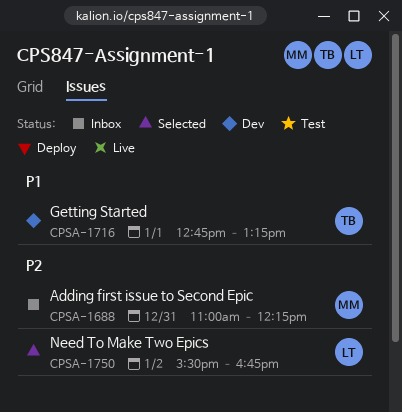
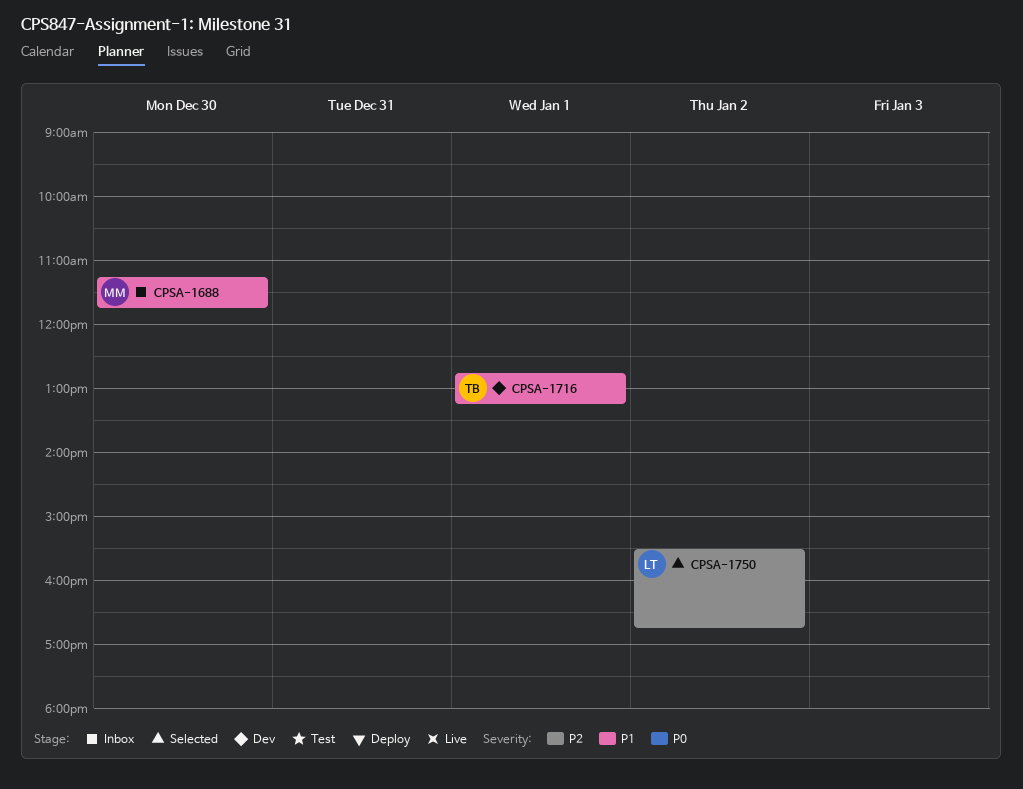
CPSA-1688, priority: P2 -> P1
CPSA-1688, day: Dec 31 -> Dec 30
CPSA-1688, begins: 11:00 -> 11:15
CPSA-1688, ends: 12:15 -> 11:45

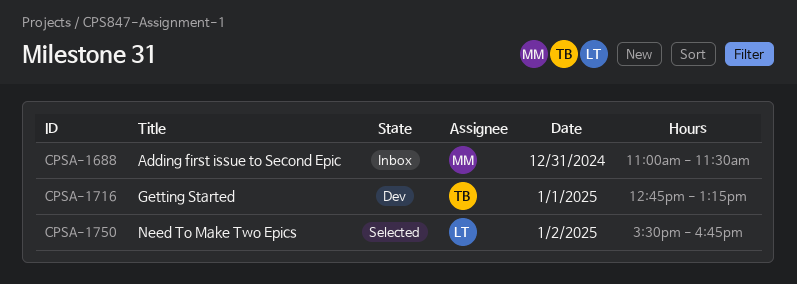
CPSA-1688, day: Dec 30 -> Dec 31
CPSA-1688, begins: 11:15 -> 11:00
CPSA-1688, ends: 11:45 -> 11:30

